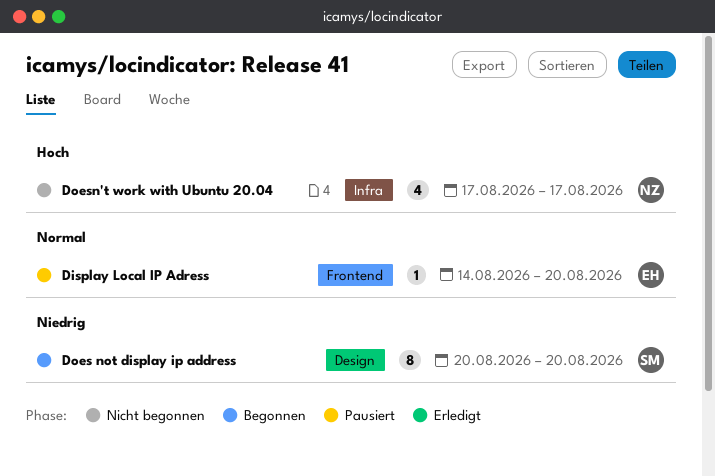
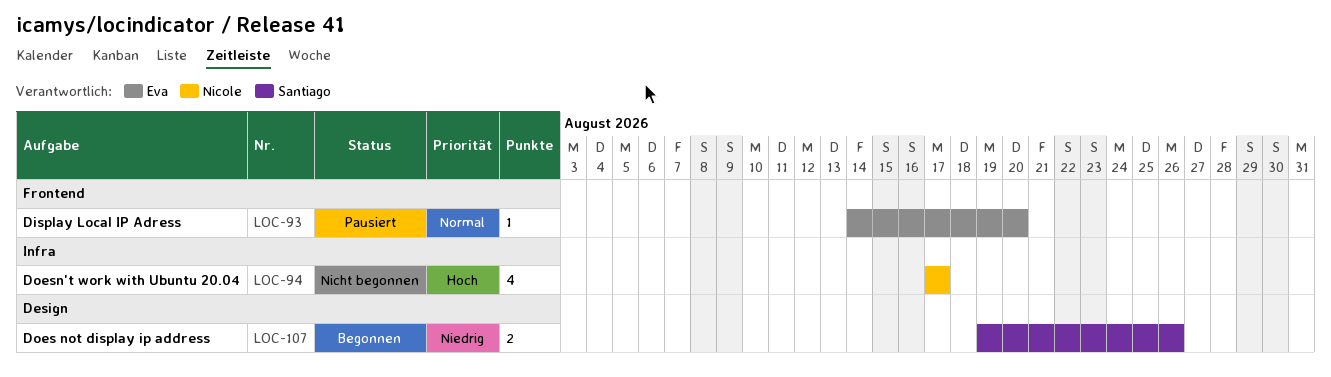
Does not display ip address, estimate: 8 -> 2
Does not display ip address, start: Aug 20 -> Aug 19
Does not display ip address, due: Aug 20 -> Aug 26

